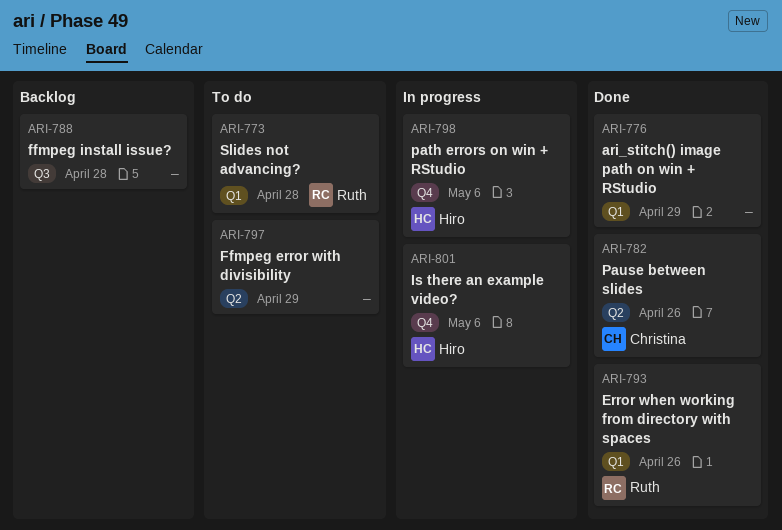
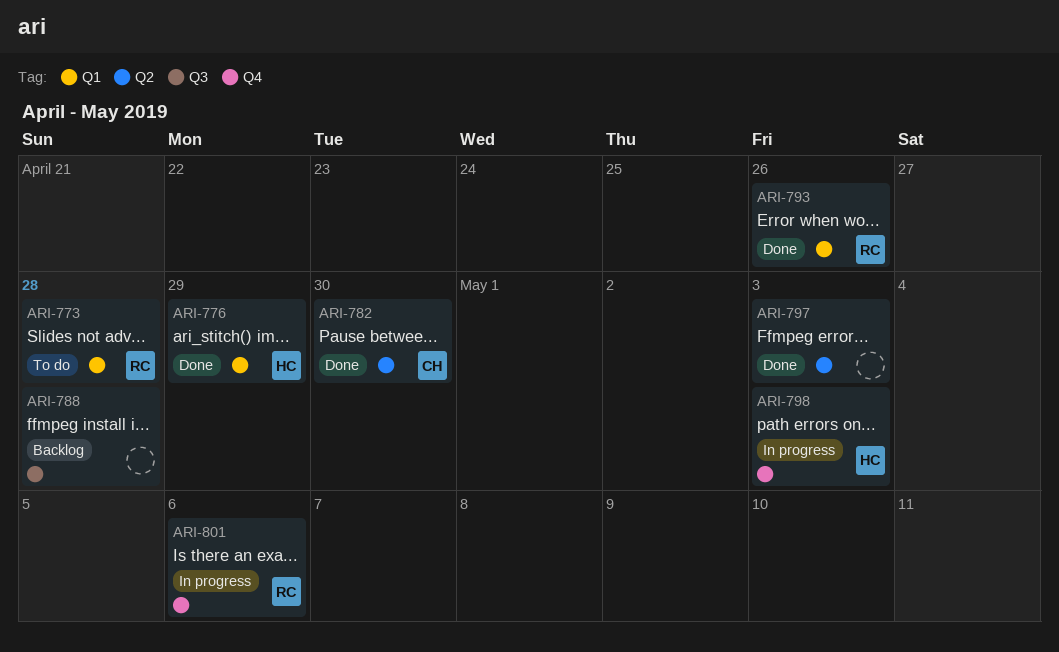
ARI-776, owner: none -> Hiro
ARI-782, due: Apr 26 -> Apr 30
ARI-797, status: To do -> Done
ARI-797, due: Apr 29 -> May 3
ARI-798, due: May 6 -> May 3
ARI-801, owner: Hiro -> Ruth

